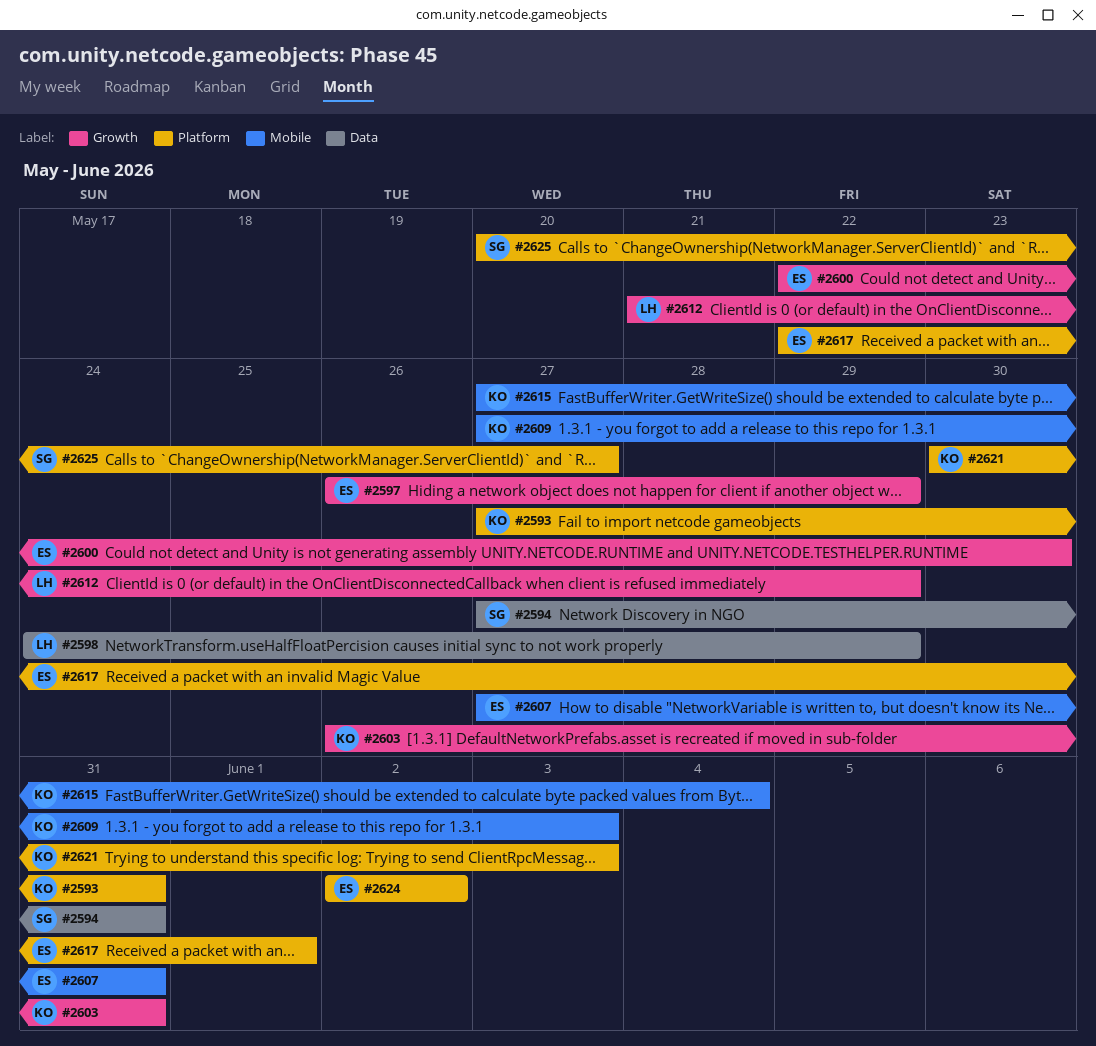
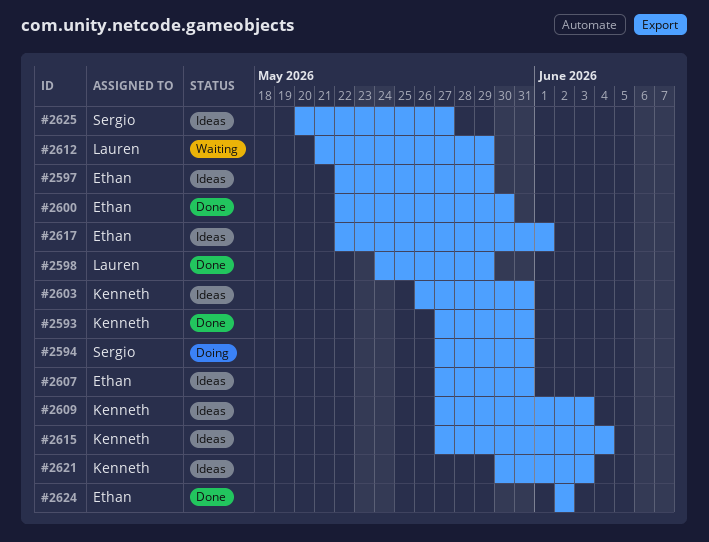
#2597, start: May 26 -> May 22

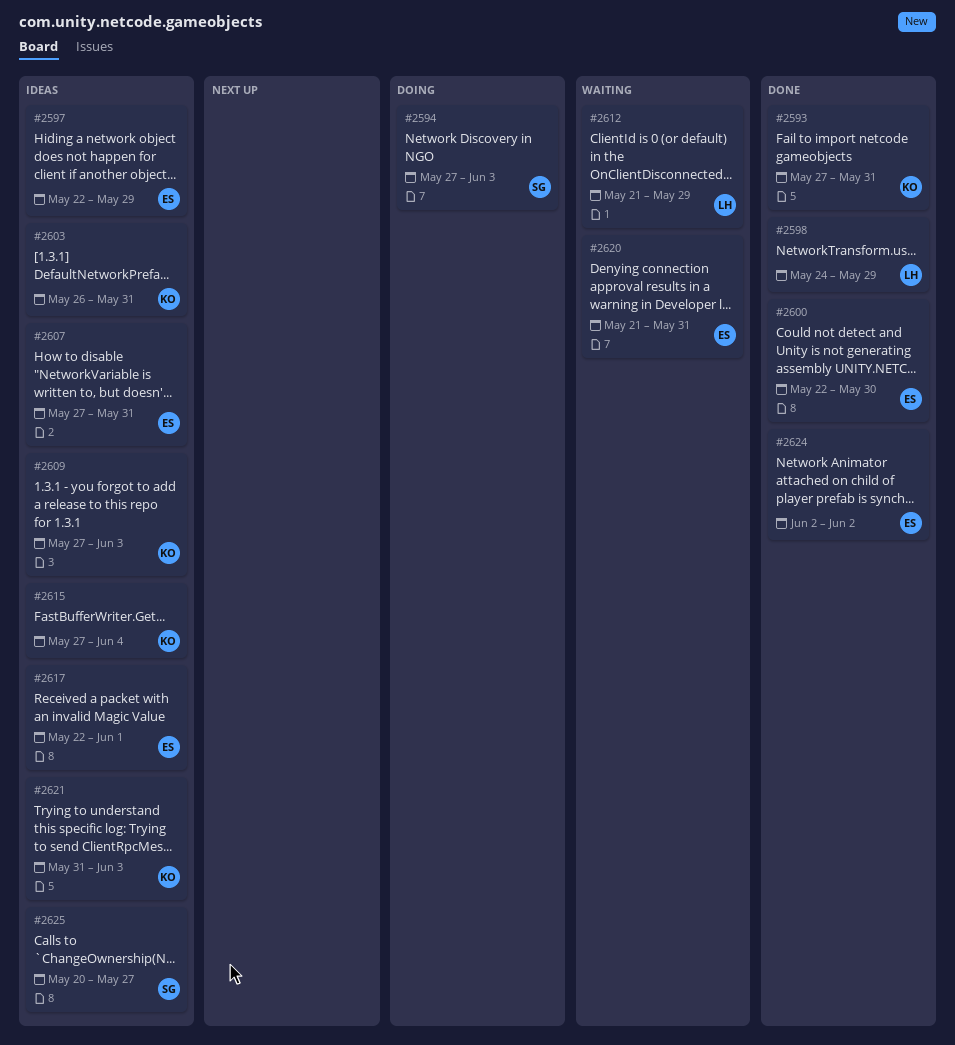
#2594, due: May 31 -> Jun 3
#2620: none -> present
#2621, start: May 30 -> May 31

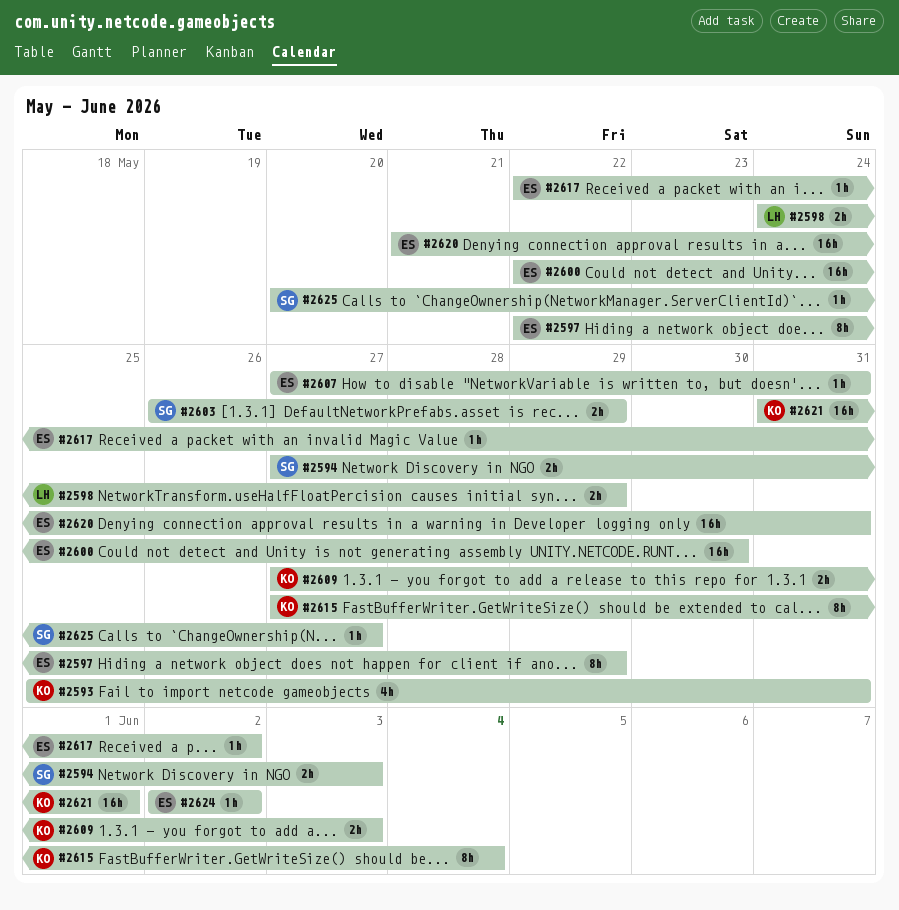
#2593, start: May 27 -> May 25
#2603, owner: KO -> SG
#2603, due: May 31 -> May 29
#2612: present -> none
#2617, due: Jun 1 -> Jun 2
#2621, due: Jun 3 -> Jun 1

